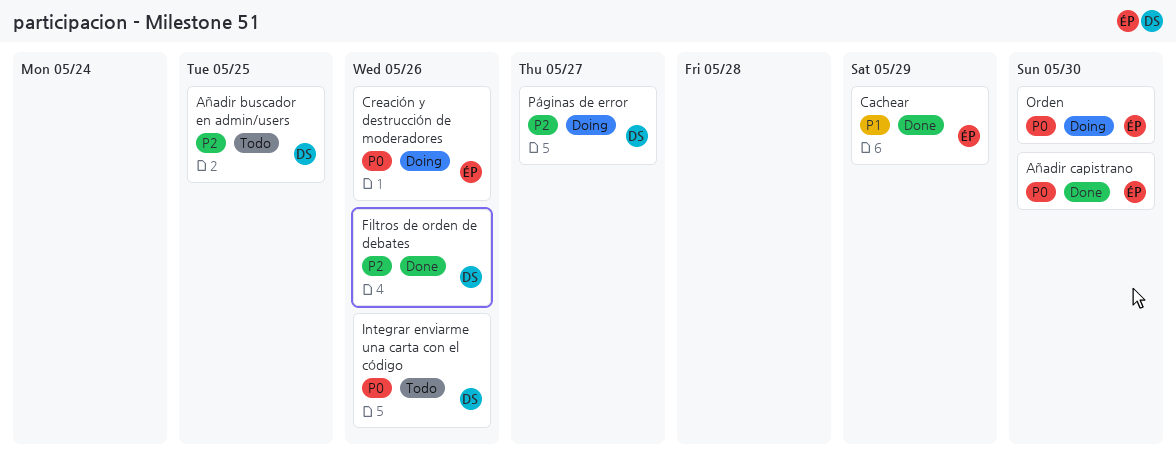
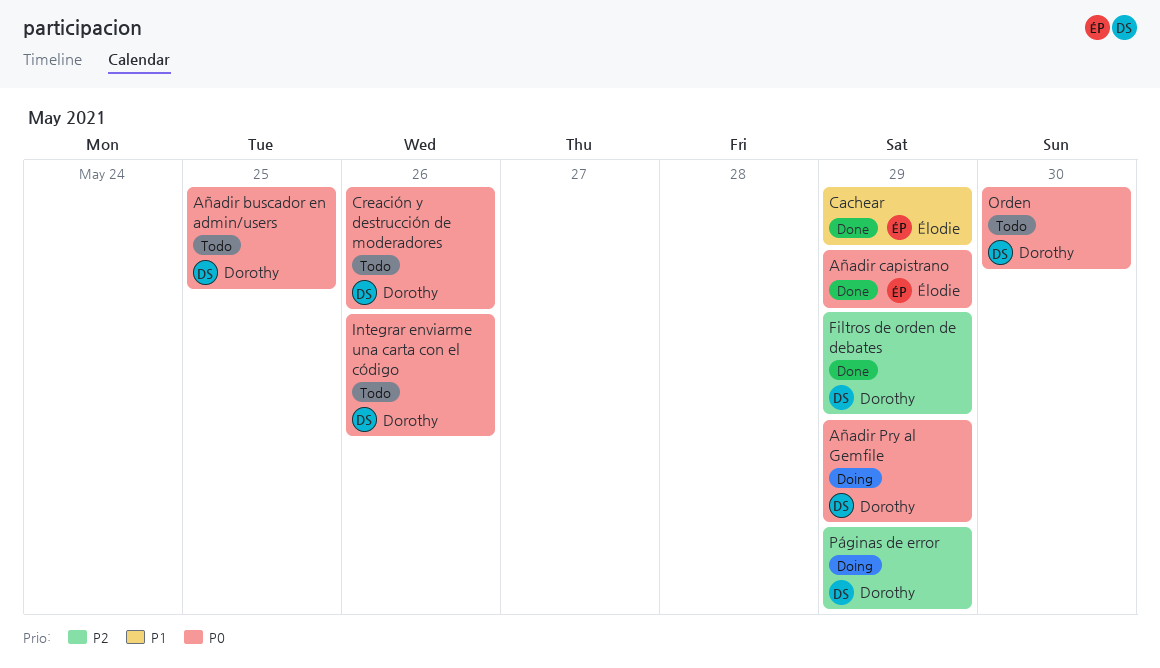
Añadir buscador en admin/users, priority: P2 -> P0
Añadir capistrano, due: May 30 -> May 29
Añadir Pry al Gemfile: none -> present
Creación y destrucción de moderadores, status: Doing -> Todo
Creación y destrucción de moderadores, owner: Élodie -> Dorothy
Filtros de orden de debates, due: May 26 -> May 29
Orden, status: Doing -> Todo
Orden, owner: Élodie -> Dorothy
Páginas de error, due: May 27 -> May 29

